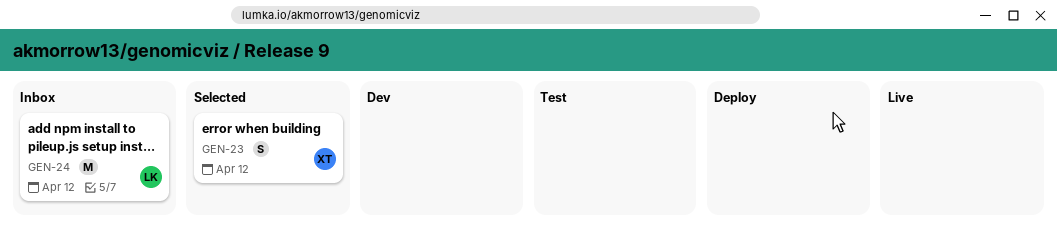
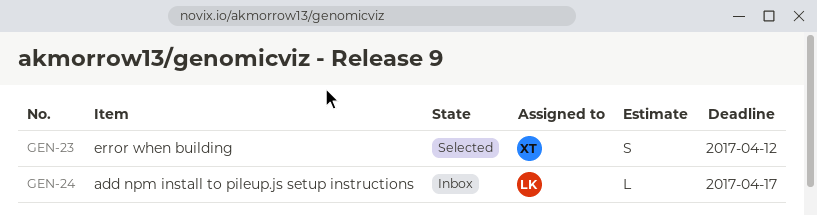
GEN-24, estimate: M -> L
GEN-24, due: Apr 12 -> Apr 17

